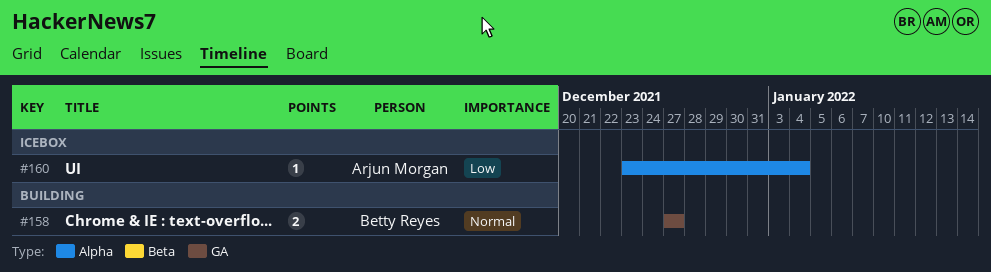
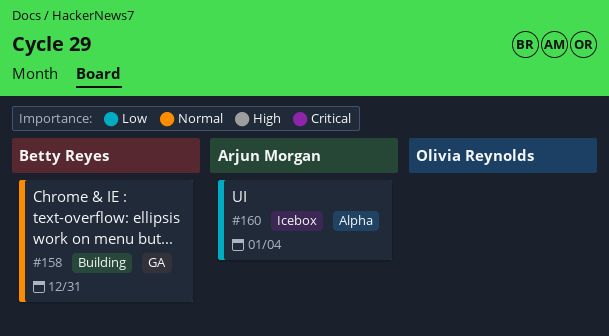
#158, due: Dec 27 -> Dec 31

